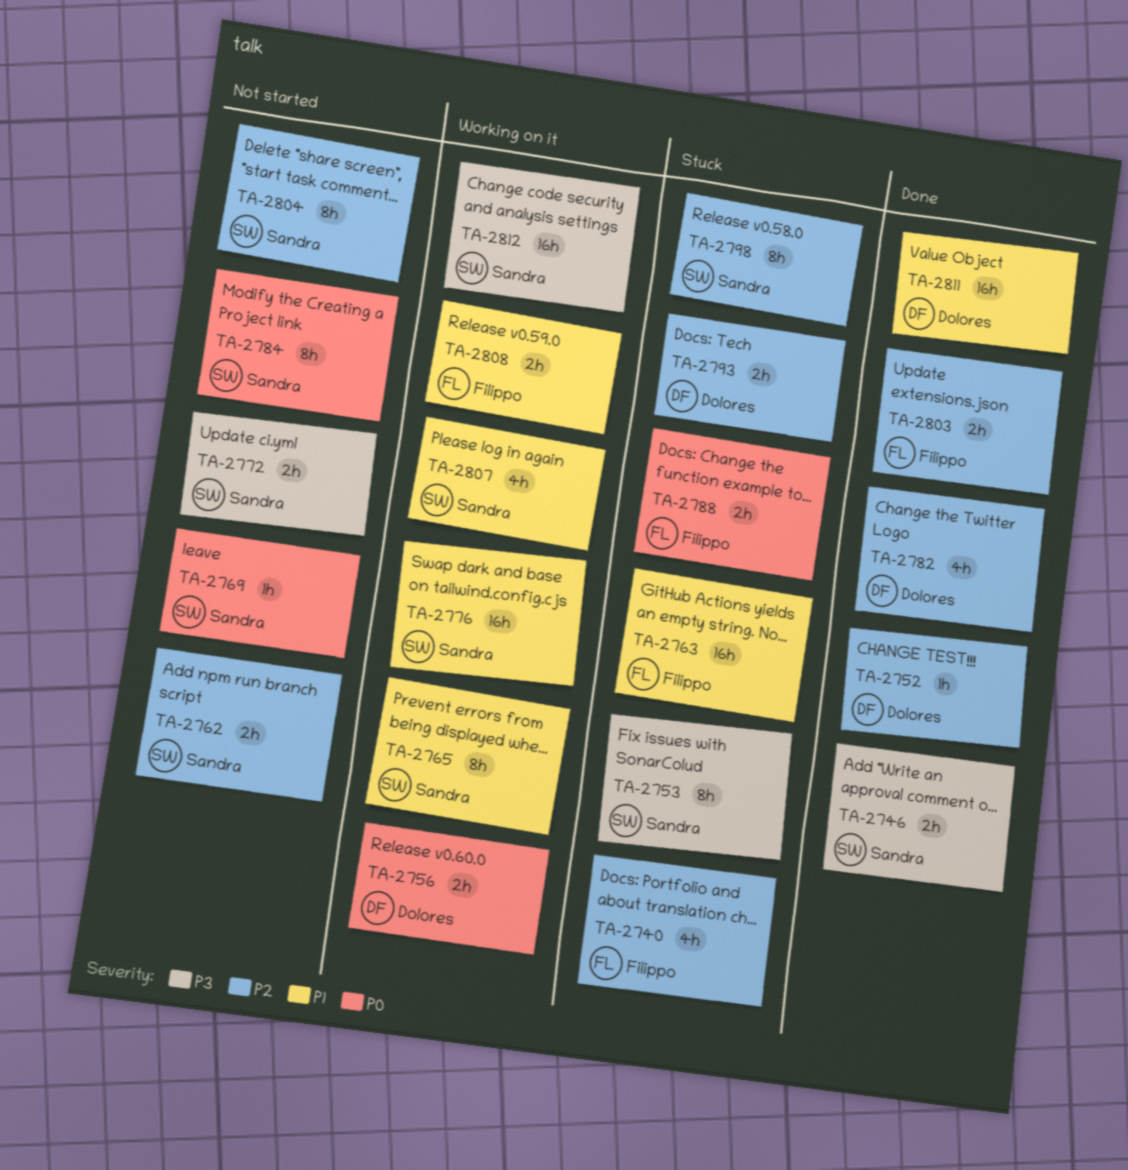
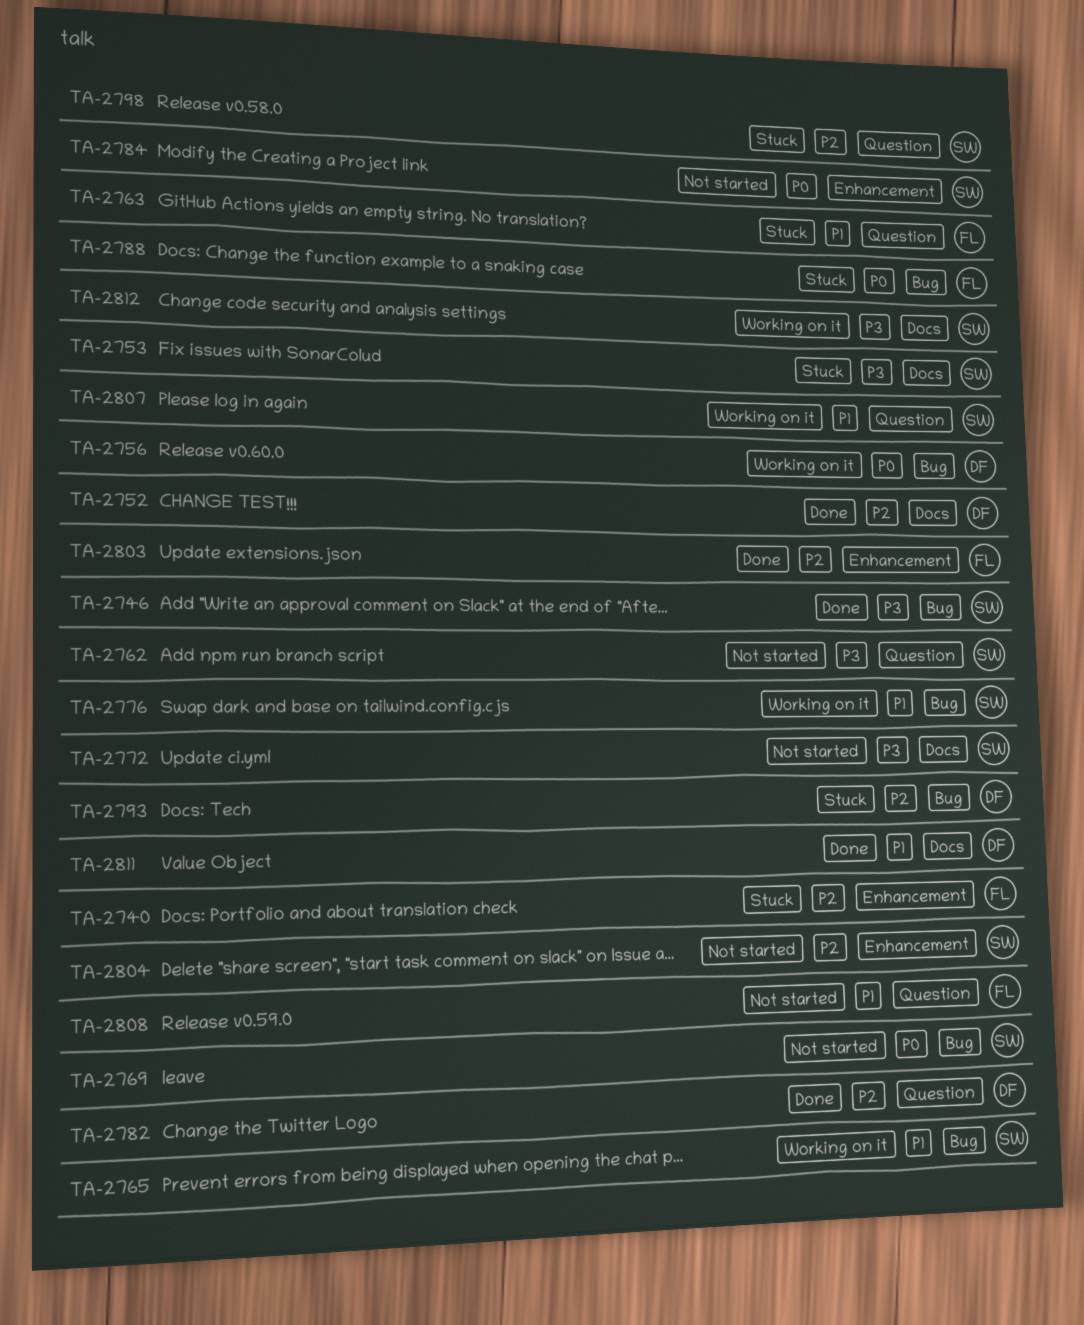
TA-2762, priority: P2 -> P3
TA-2808, status: Working on it -> Not started

